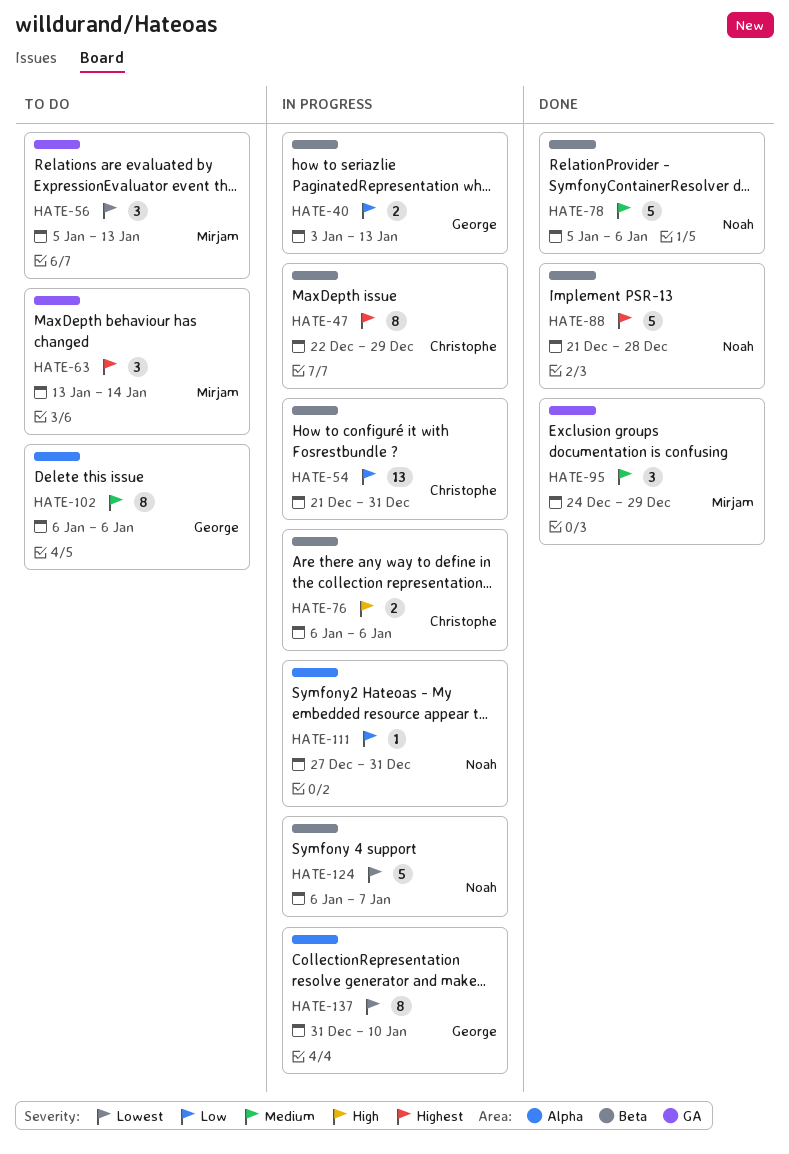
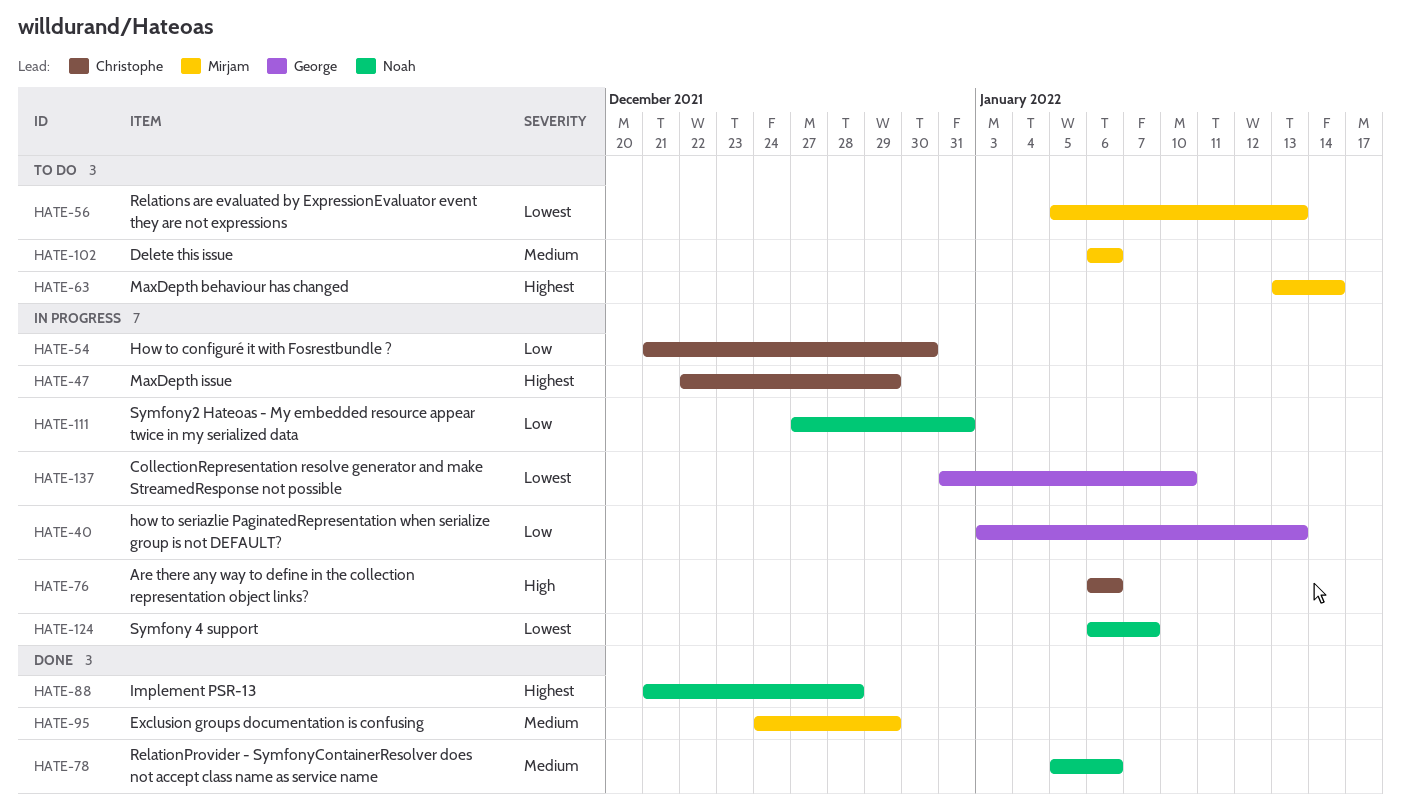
HATE-54, due: Dec 31 -> Dec 30
HATE-102, owner: George -> Mirjam

